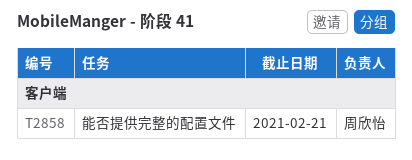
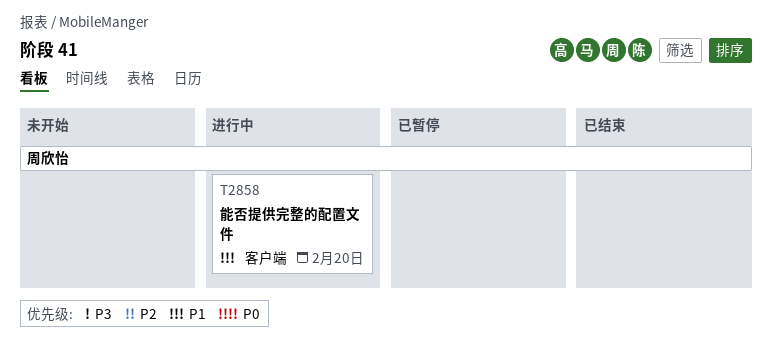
T2858, due: Feb 21 -> Feb 20

